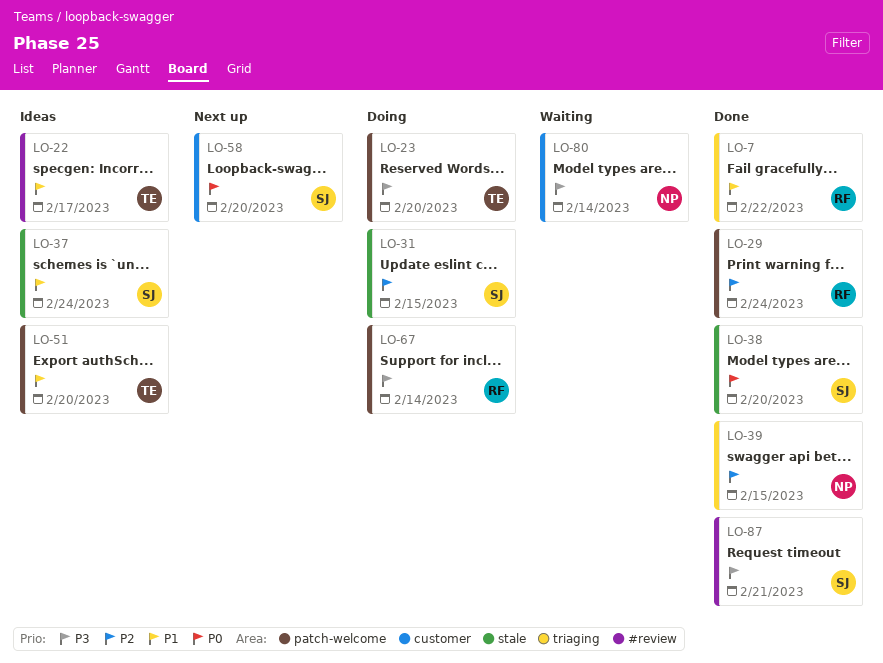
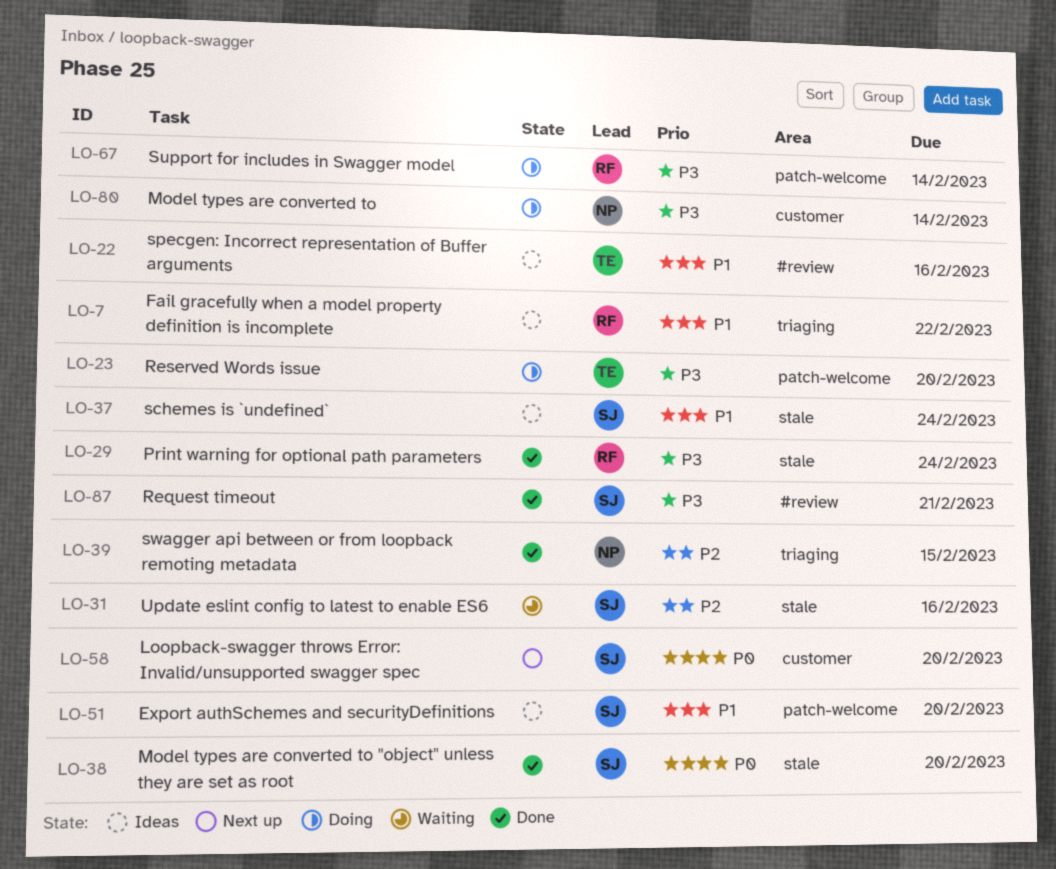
LO-7, status: Done -> Ideas
LO-22, due: Feb 17 -> Feb 16
LO-29, priority: P2 -> P3
LO-29, label: patch-welcome -> stale
LO-31, status: Doing -> Waiting
LO-31, due: Feb 15 -> Feb 16
LO-51, owner: TE -> SJ
LO-80, status: Waiting -> Doing

